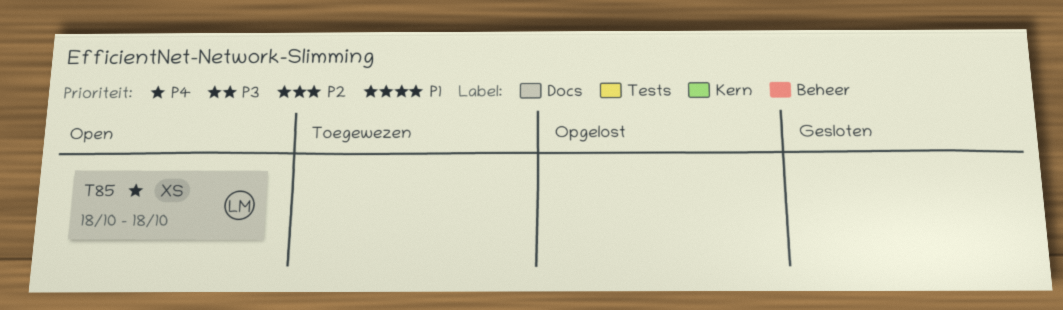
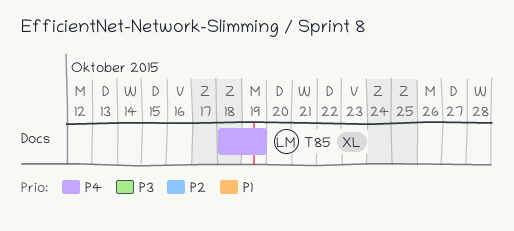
T85, estimate: XS -> XL
T85, due: Oct 18 -> Oct 19

